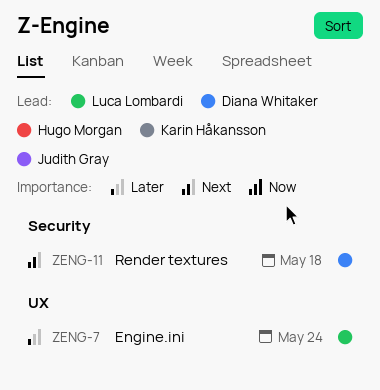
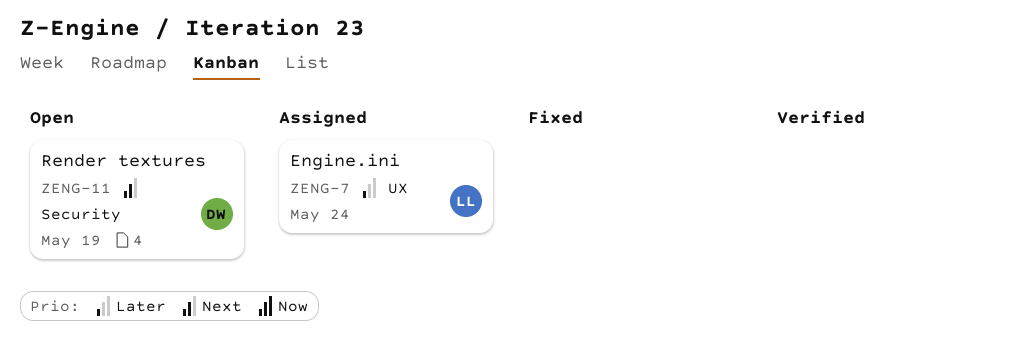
ZENG-11, due: May 18 -> May 19

